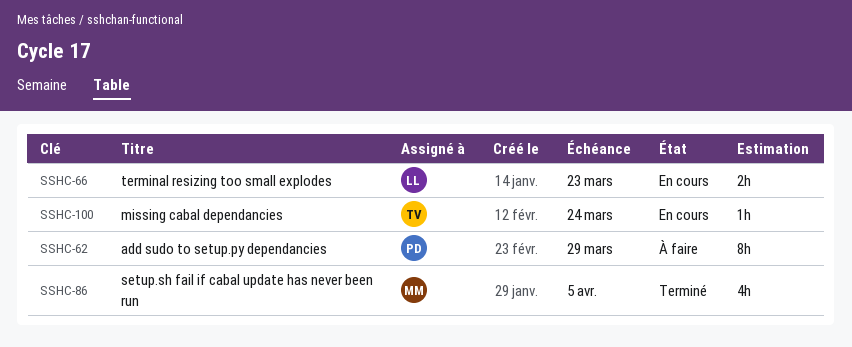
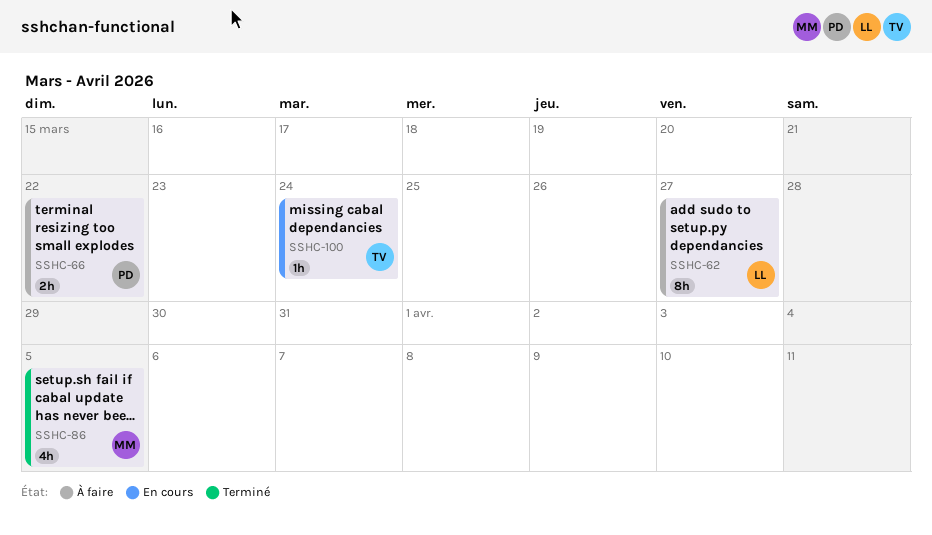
SSHC-62, owner: PD -> LL
SSHC-62, due: Mar 29 -> Mar 27
SSHC-66, status: En cours -> À faire
SSHC-66, owner: LL -> PD
SSHC-66, due: Mar 23 -> Mar 22

